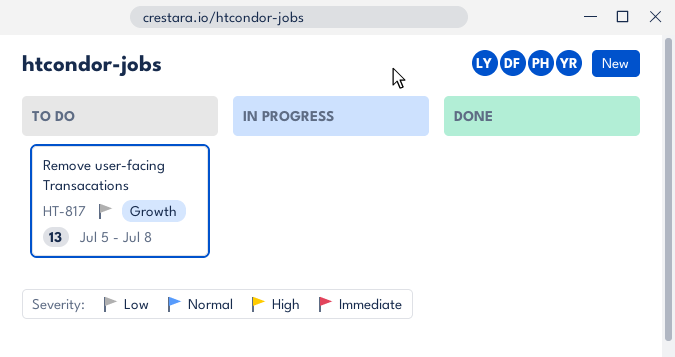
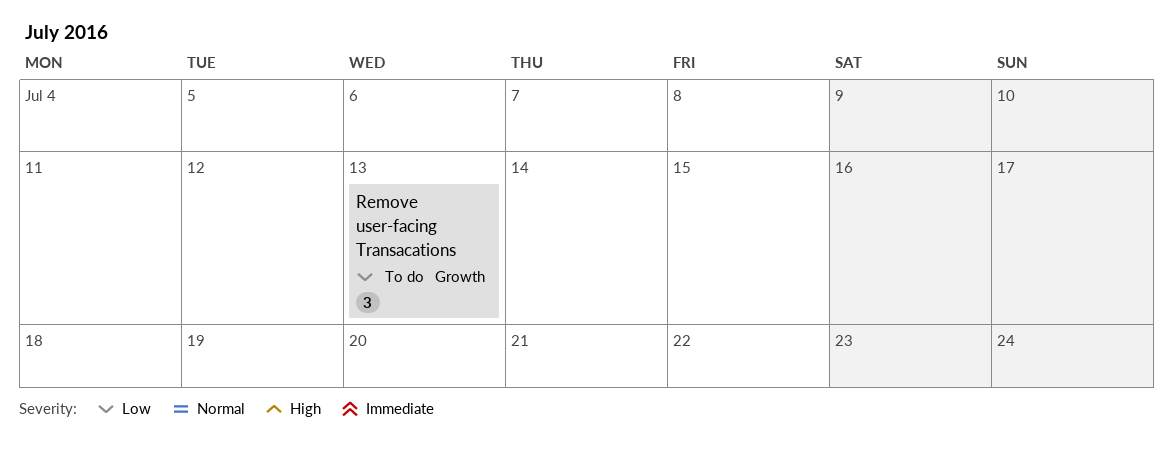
Remove user-facing Transacations, estimate: 13 -> 3
Remove user-facing Transacations, due: Jul 8 -> Jul 13

